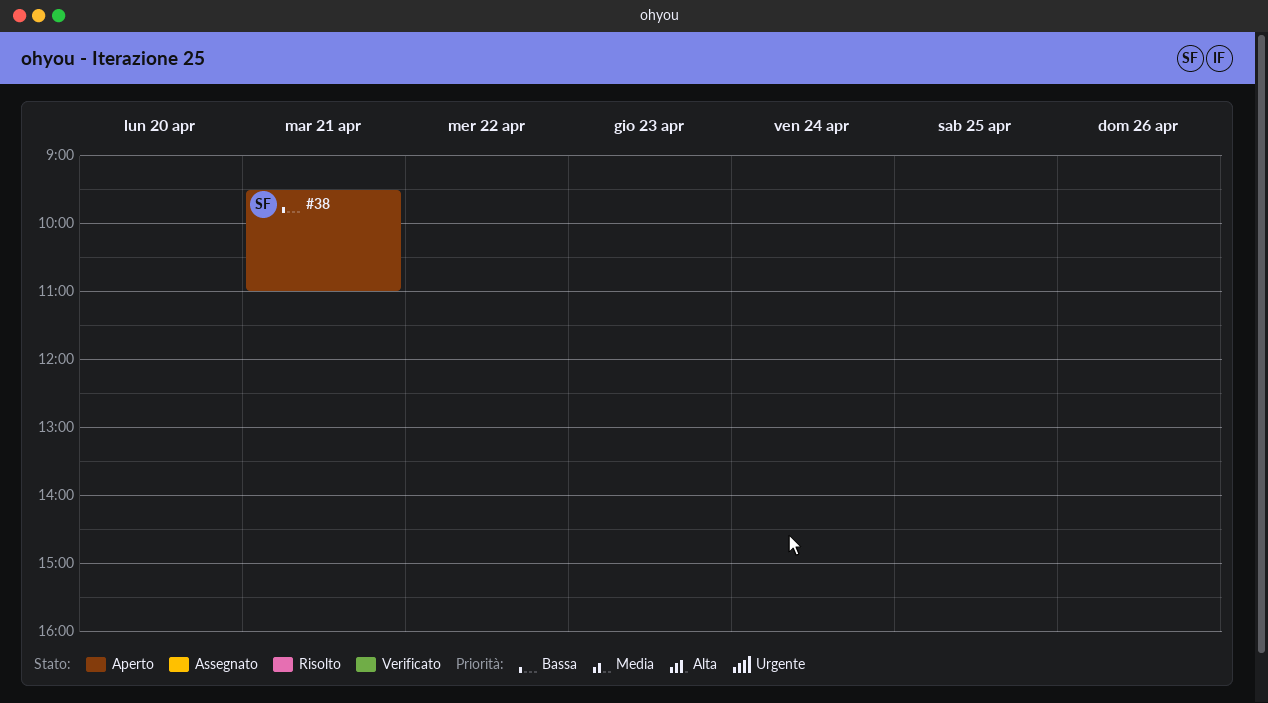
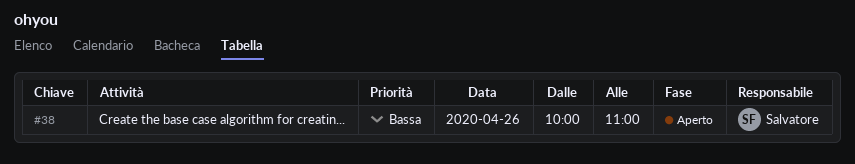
#38, day: Apr 21 -> Apr 26
#38, begins: 09:30 -> 10:00

